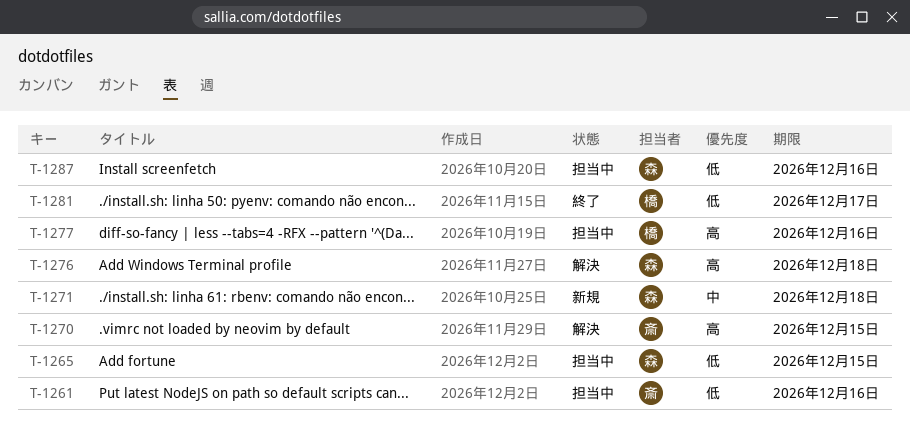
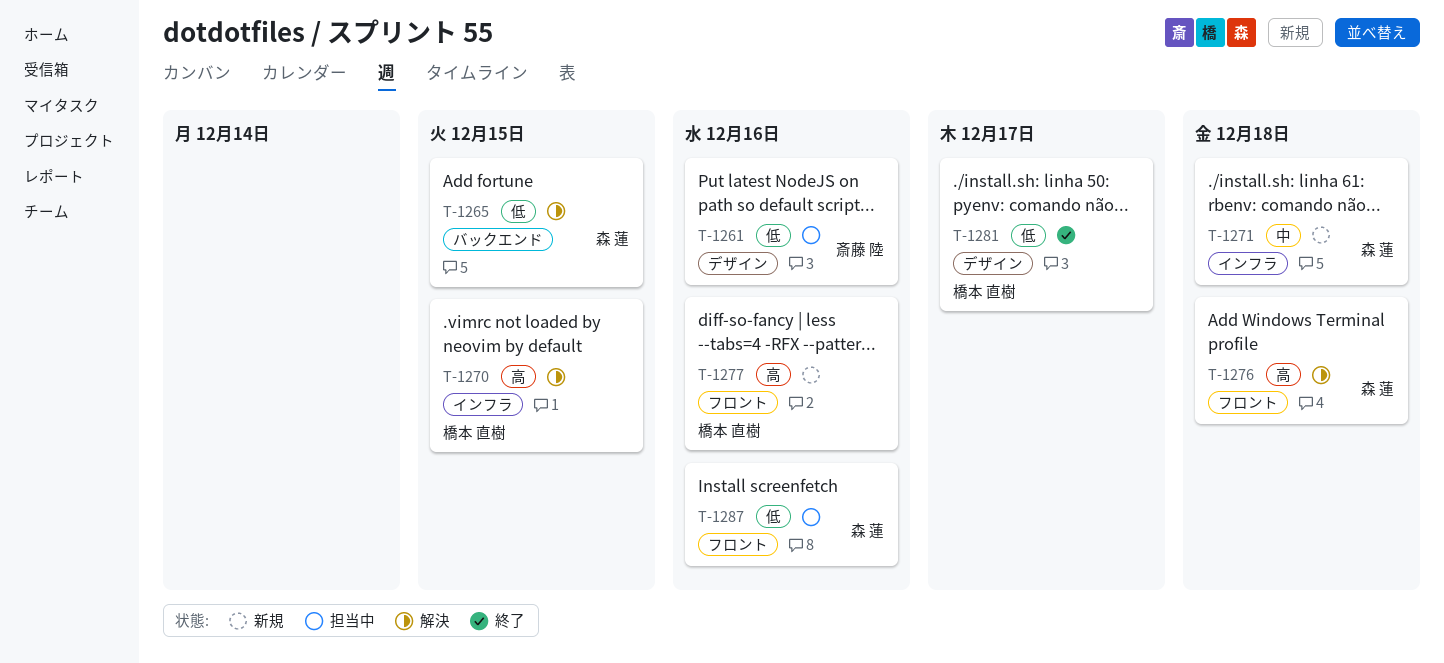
T-1265, status: 担当中 -> 解決
T-1270, owner: 斎藤 陸 -> 橋本 直樹
T-1277, status: 担当中 -> 新規

